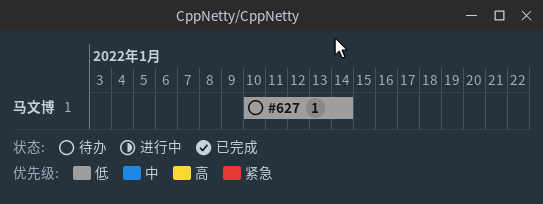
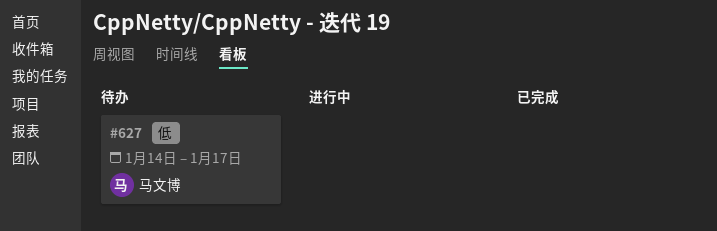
#627, start: Jan 10 -> Jan 14
#627, due: Jan 14 -> Jan 17

